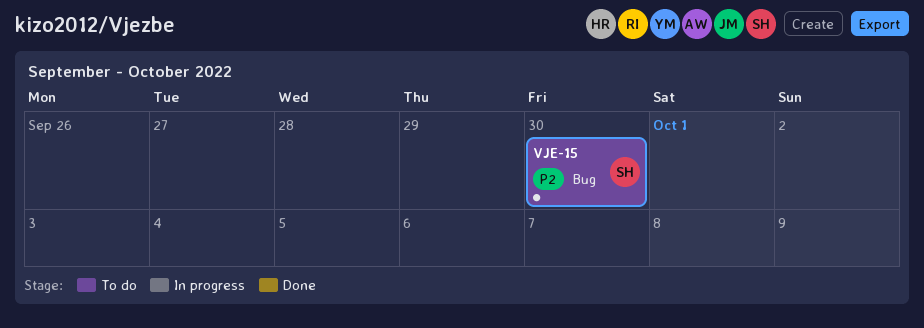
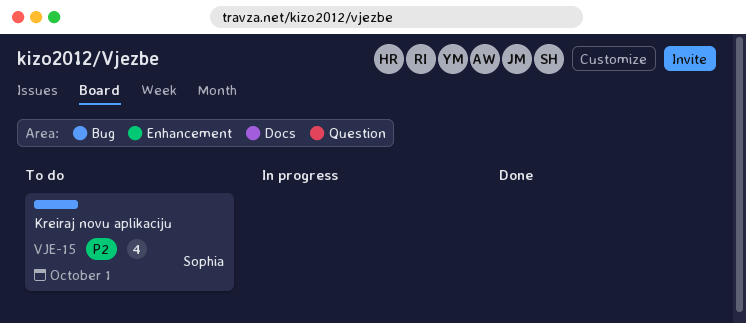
VJE-15, estimate: 1 -> 4
VJE-15, due: Sep 30 -> Oct 1

